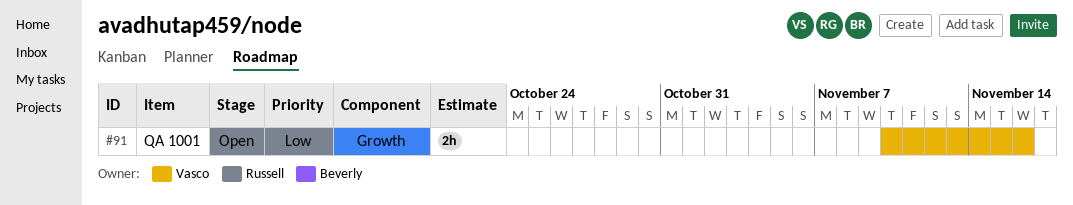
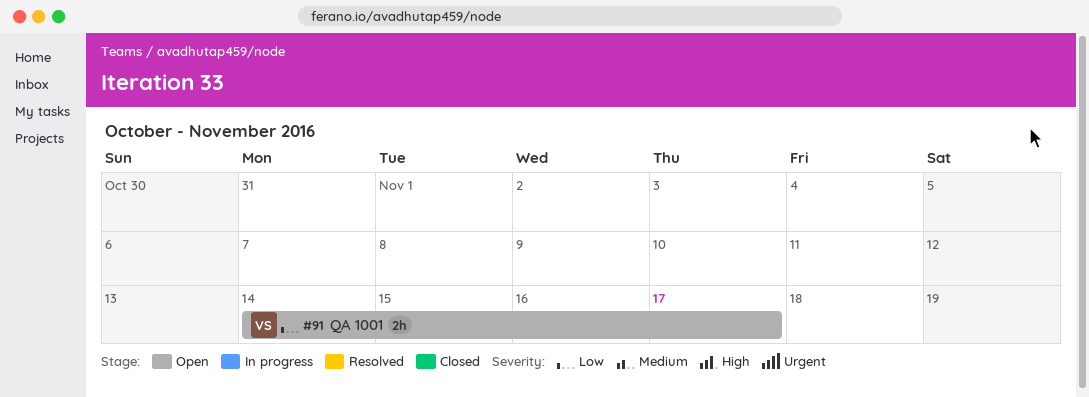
#91, start: Nov 10 -> Nov 14
#91, due: Nov 16 -> Nov 17

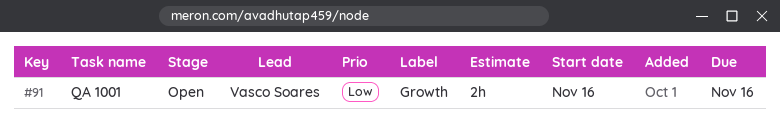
#91, start: Nov 14 -> Nov 16
#91, due: Nov 17 -> Nov 16

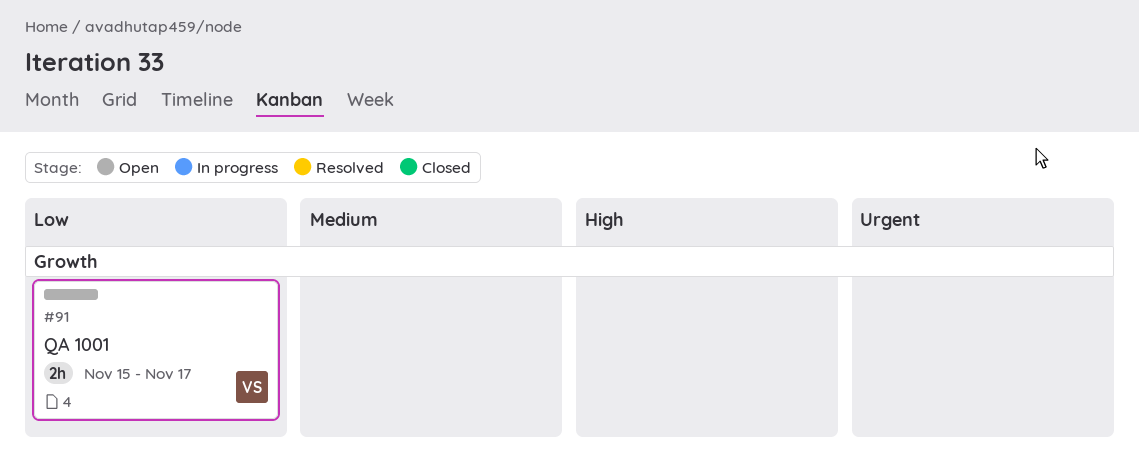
#91, start: Nov 16 -> Nov 15
#91, due: Nov 16 -> Nov 17

